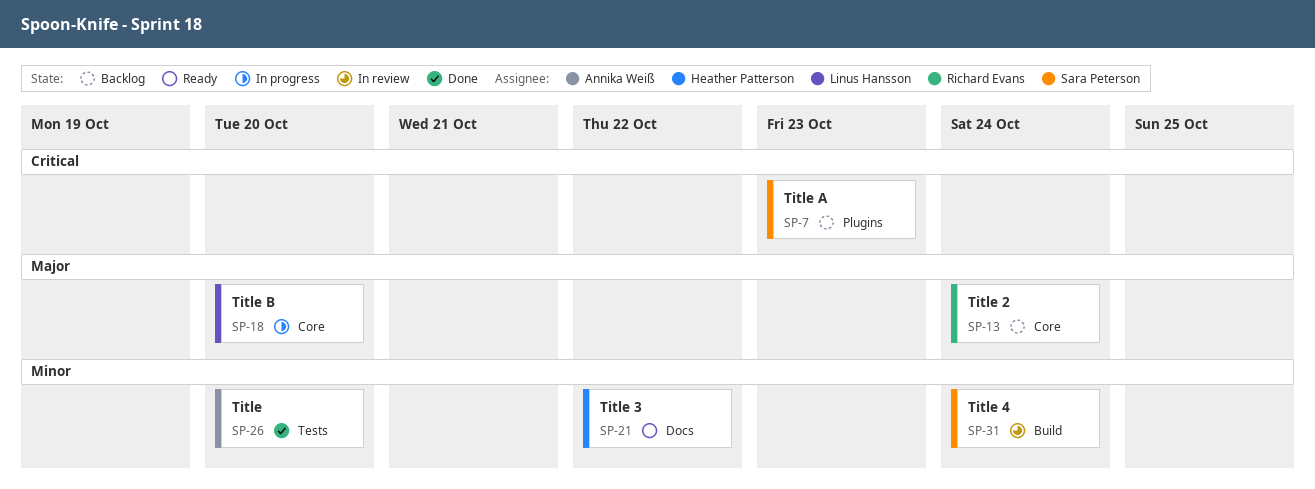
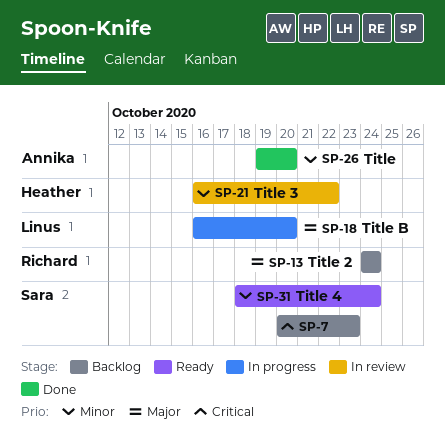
SP-21, status: Ready -> In review
SP-31, status: In review -> Ready

